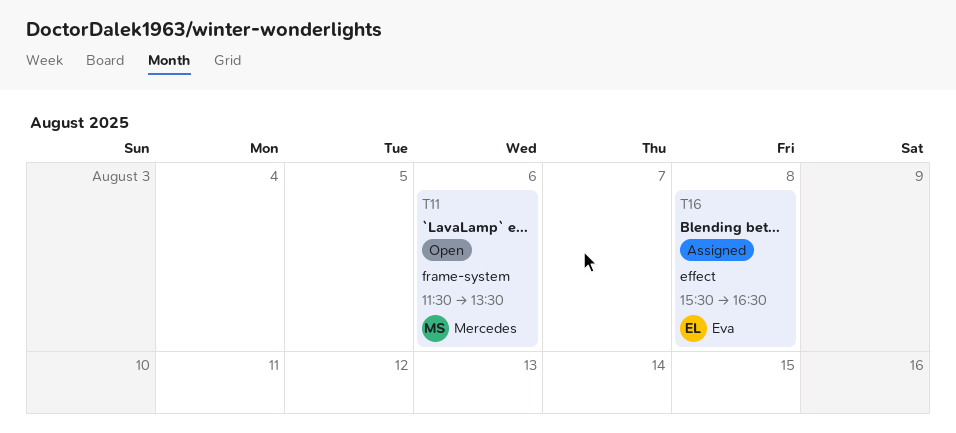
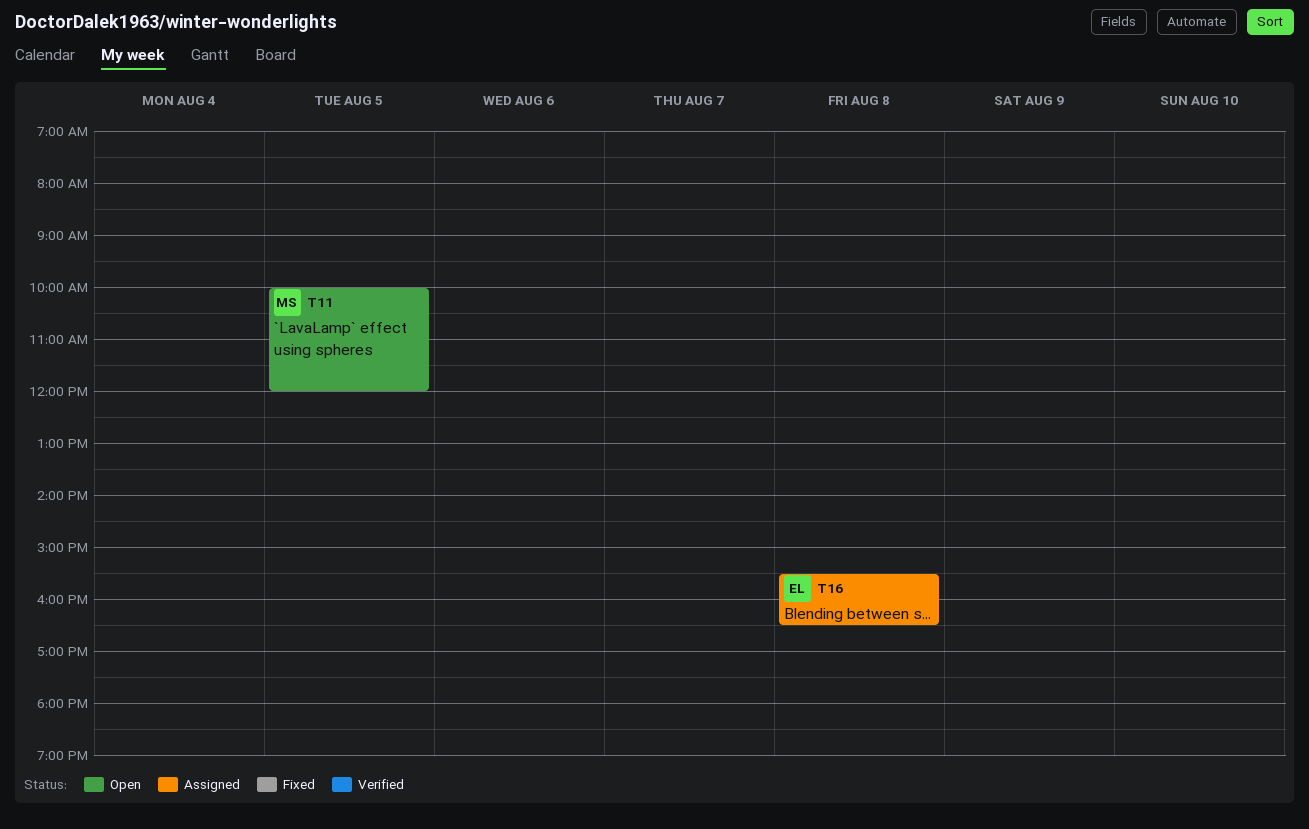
T11, day: Aug 6 -> Aug 5
T11, begins: 11:30 -> 10:00
T11, ends: 13:30 -> 12:00

